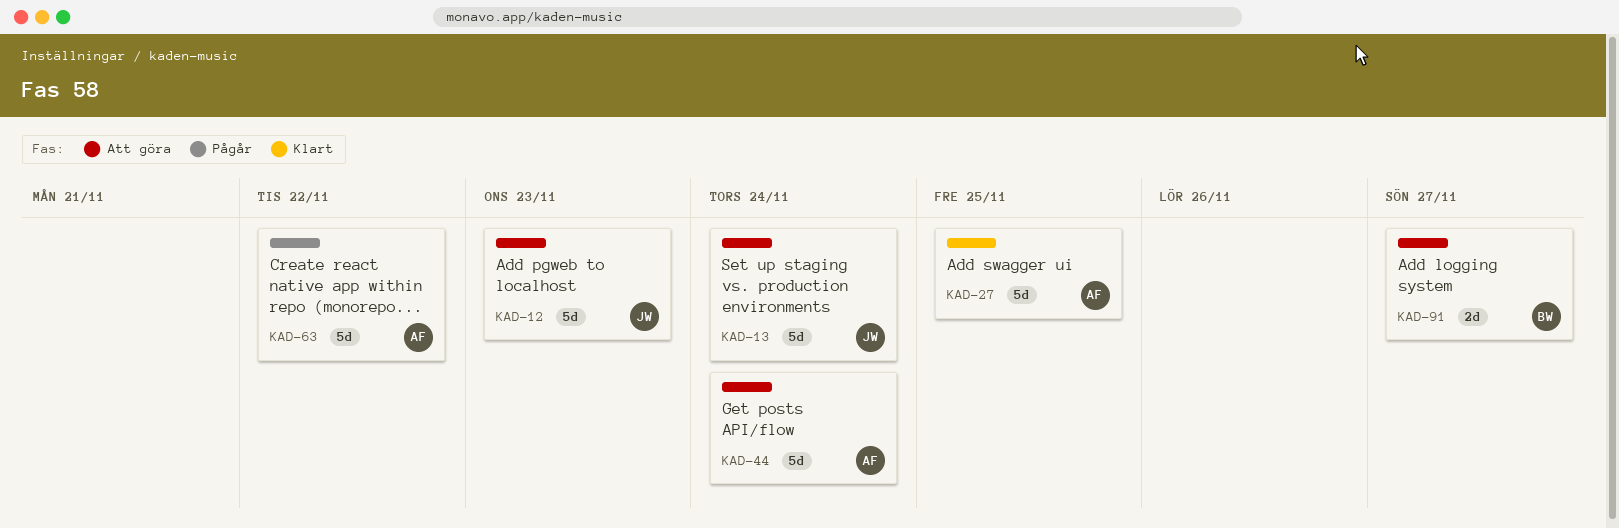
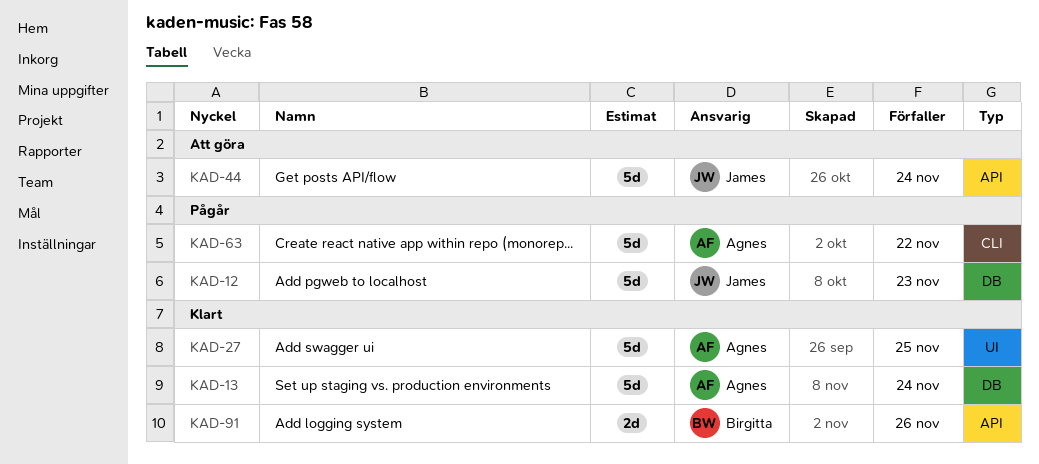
KAD-12, status: Att göra -> Pågår
KAD-13, status: Att göra -> Klart
KAD-13, owner: James -> Agnes
KAD-44, owner: Agnes -> James
KAD-91, status: Att göra -> Klart
KAD-91, due: Nov 27 -> Nov 26

